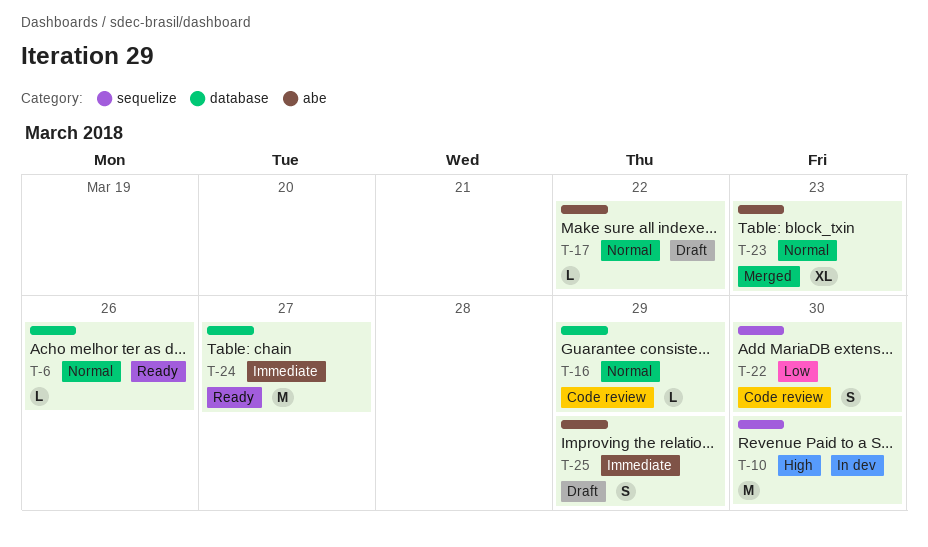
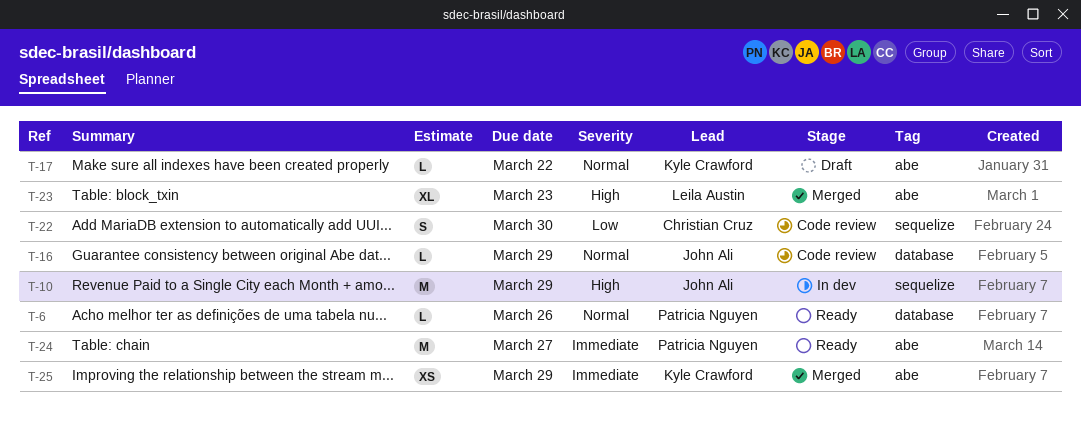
T-10, due: Mar 30 -> Mar 29
T-23, priority: Normal -> High
T-24, label: database -> abe
T-25, status: Draft -> Merged
T-25, estimate: S -> XS

